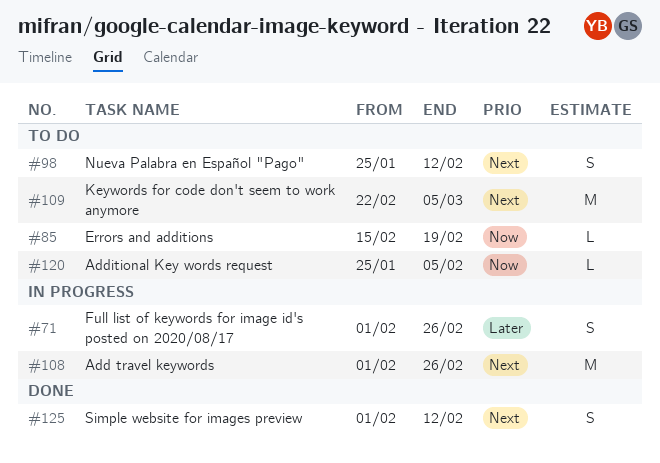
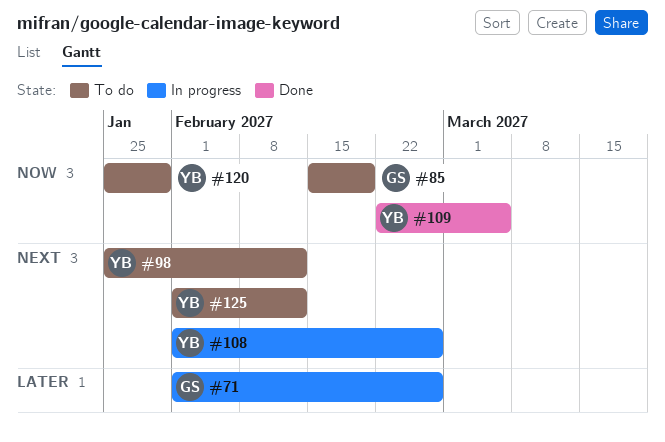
#109, status: To do -> Done
#109, priority: Next -> Now
#120, due: Feb 5 -> Jan 29
#125, status: Done -> To do

